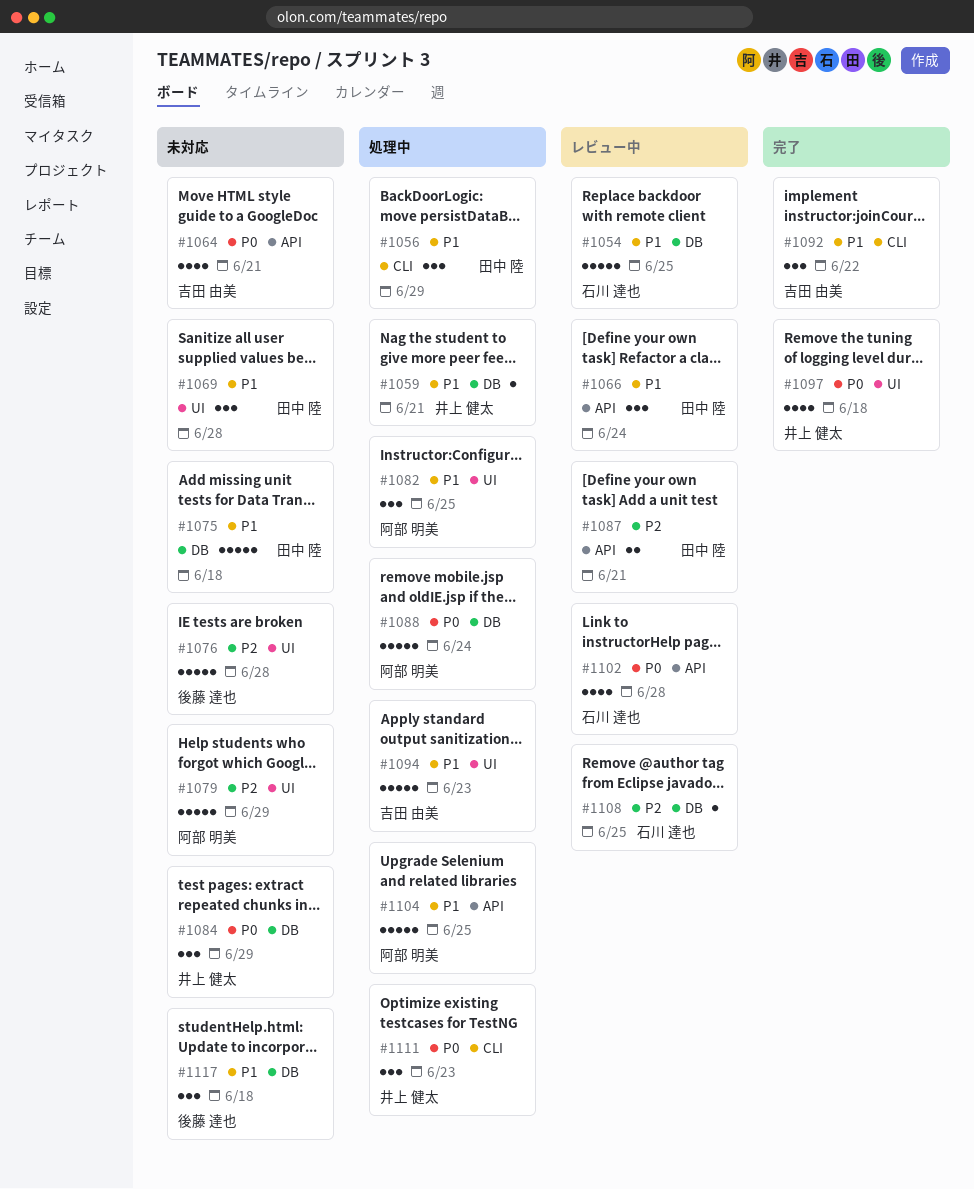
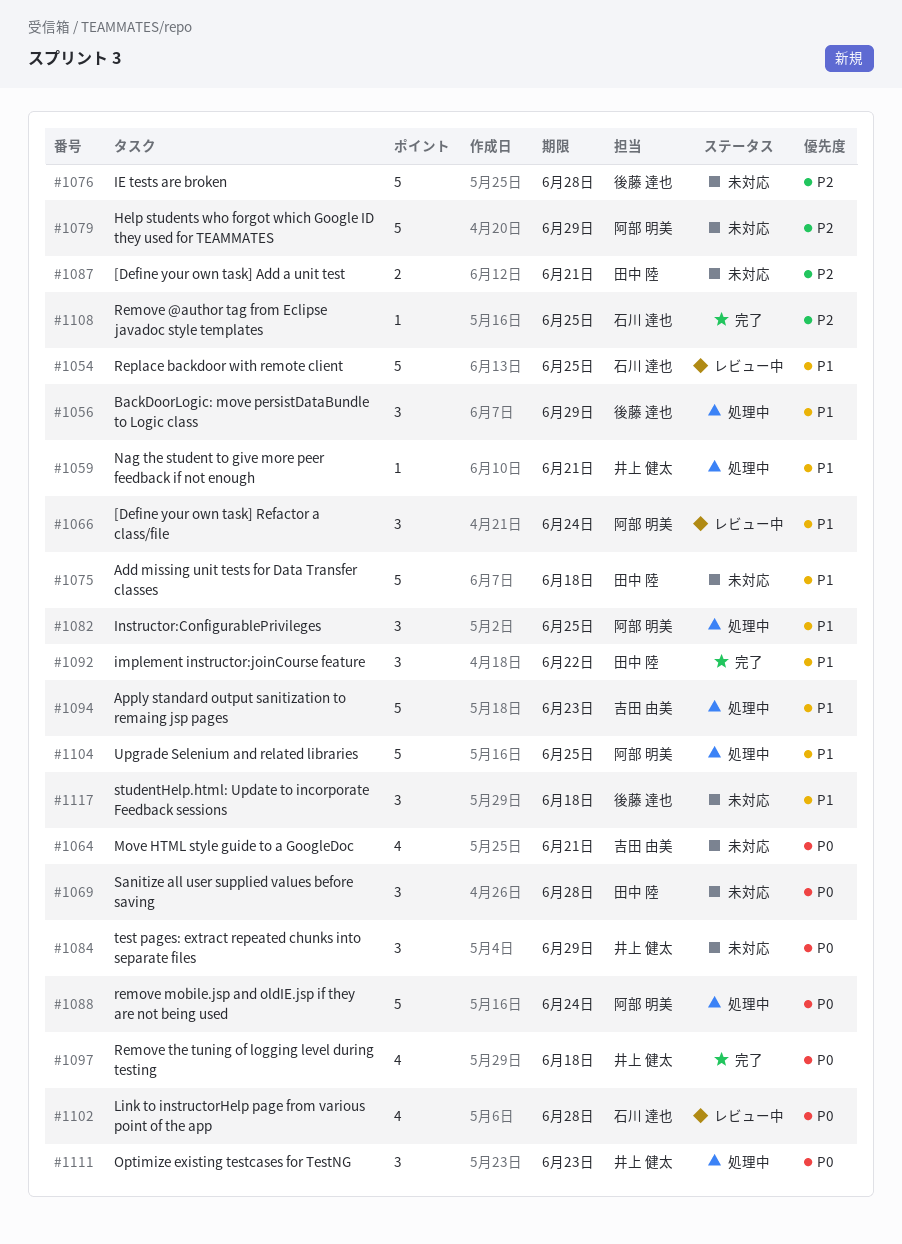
#1056, owner: 田中 陸 -> 後藤 達也
#1066, owner: 田中 陸 -> 阿部 明美
#1069, priority: P1 -> P0
#1087, status: レビュー中 -> 未対応
#1092, owner: 吉田 由美 -> 田中 陸
#1108, status: レビュー中 -> 完了

